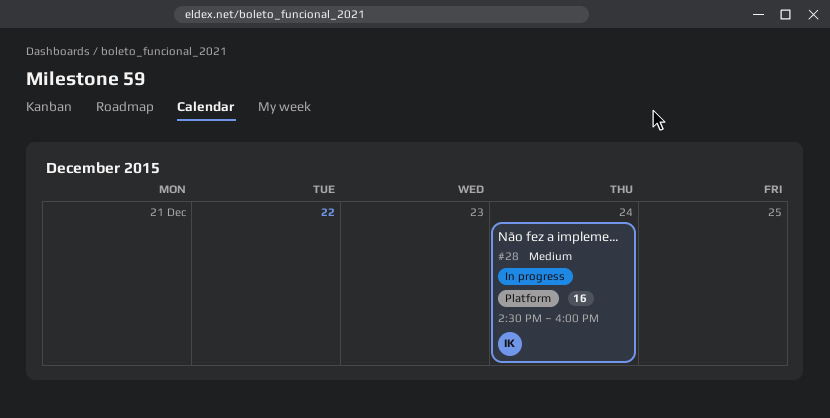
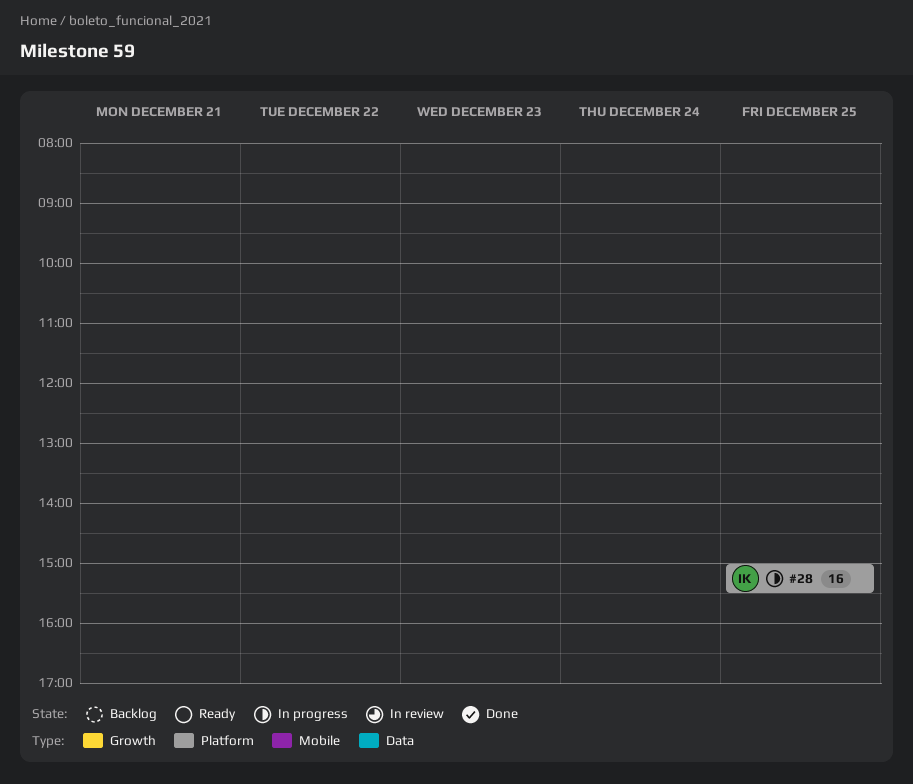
#28, day: Dec 24 -> Dec 25
#28, begins: 14:30 -> 15:00
#28, ends: 16:00 -> 15:30

